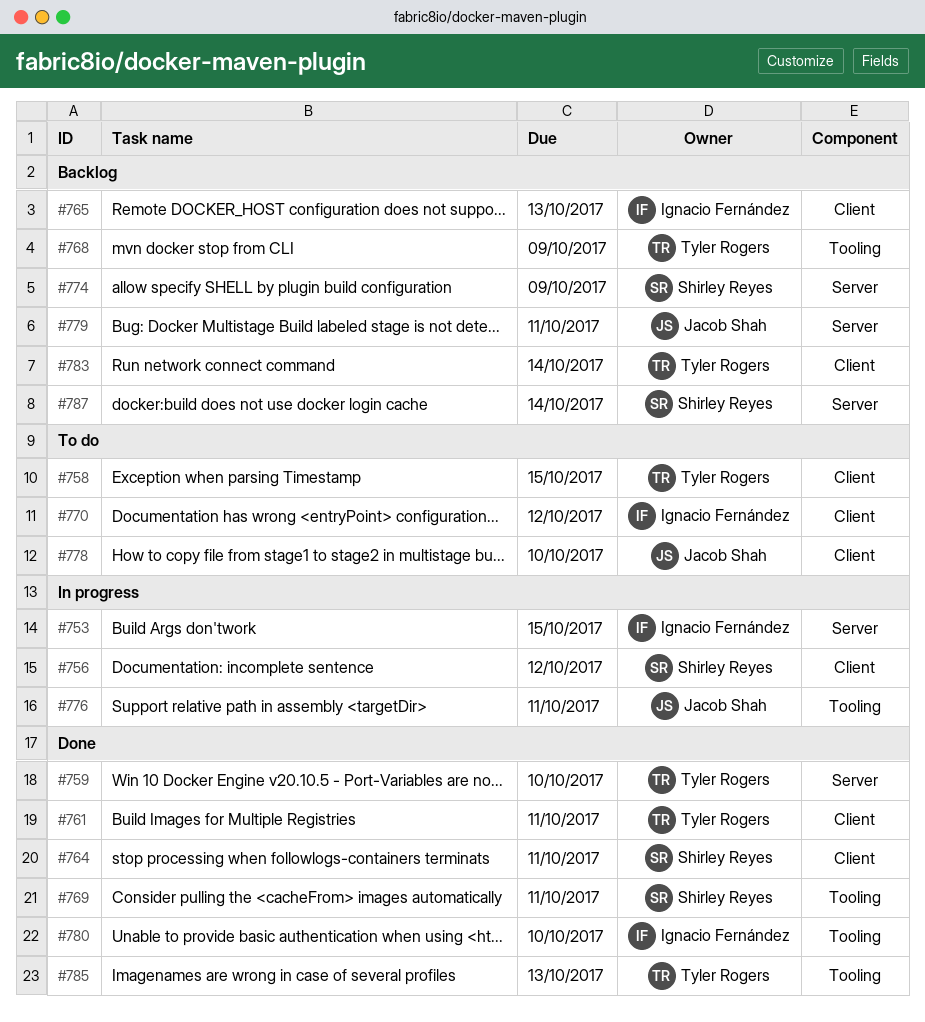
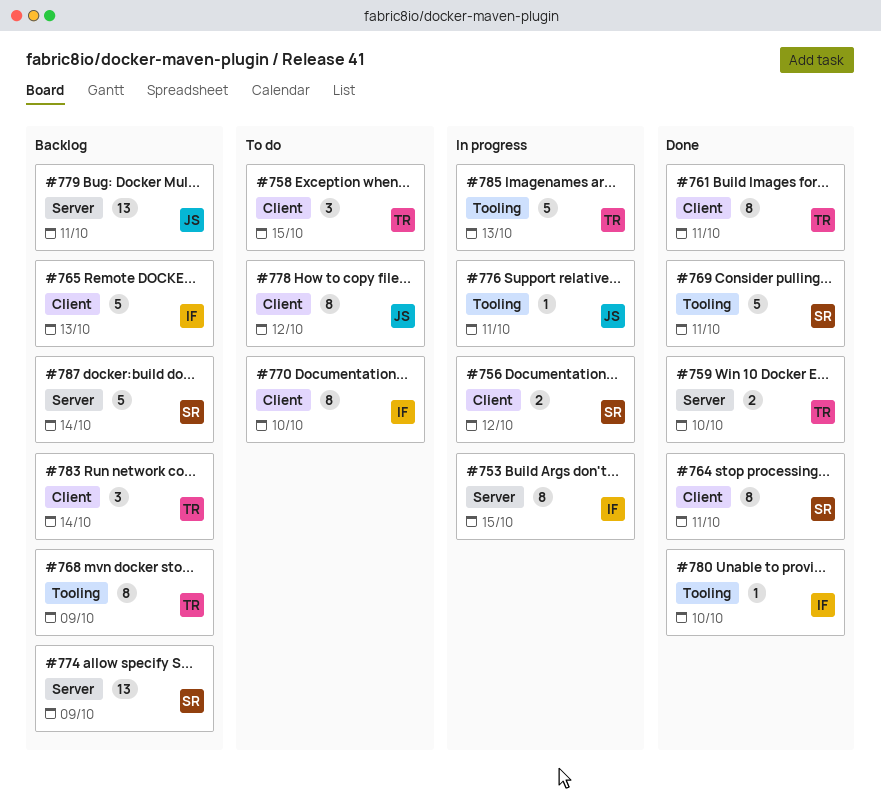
#770, due: Oct 12 -> Oct 10
#778, due: Oct 10 -> Oct 12
#785, status: Done -> In progress

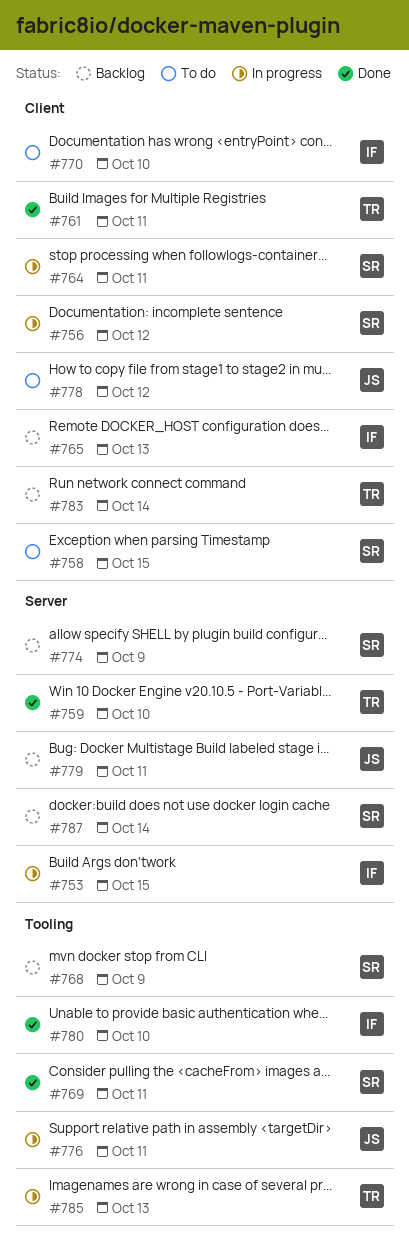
#758, owner: TR -> SR
#764, status: Done -> In progress
#768, owner: TR -> SR

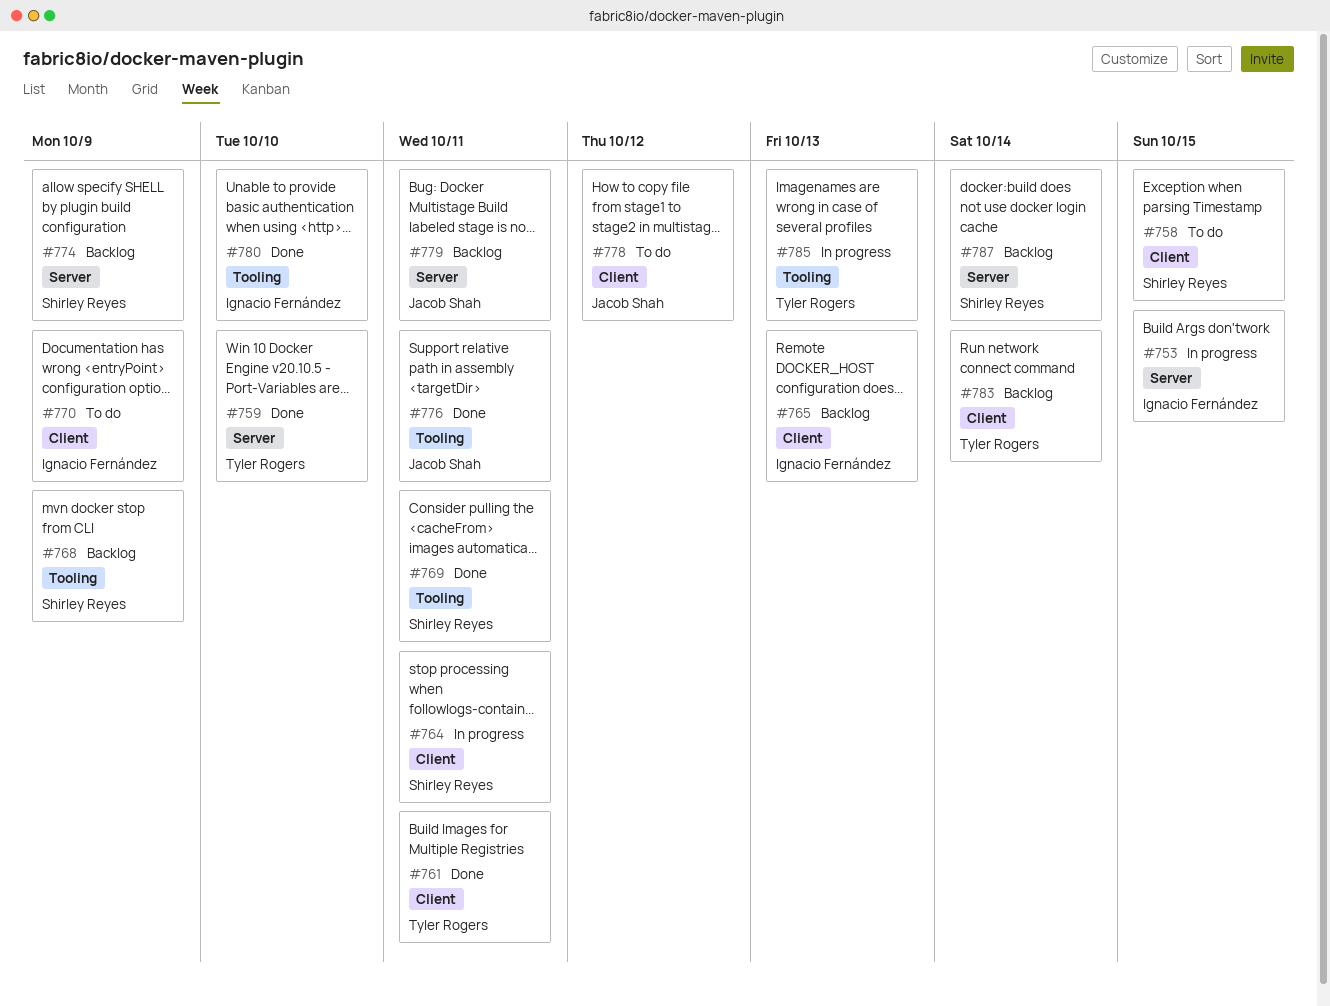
#756: present -> none
#770, due: Oct 10 -> Oct 9
#776, status: In progress -> Done

